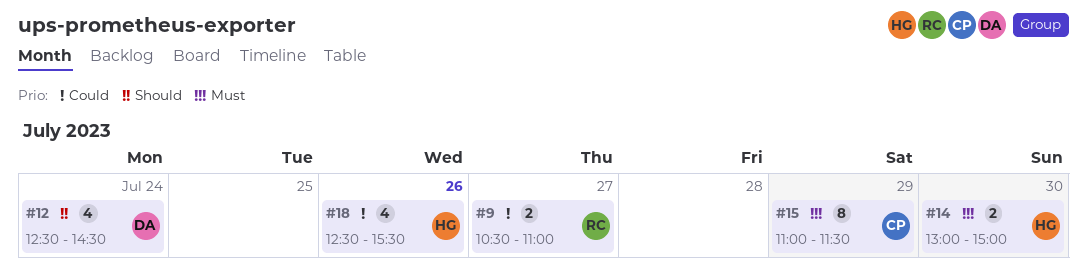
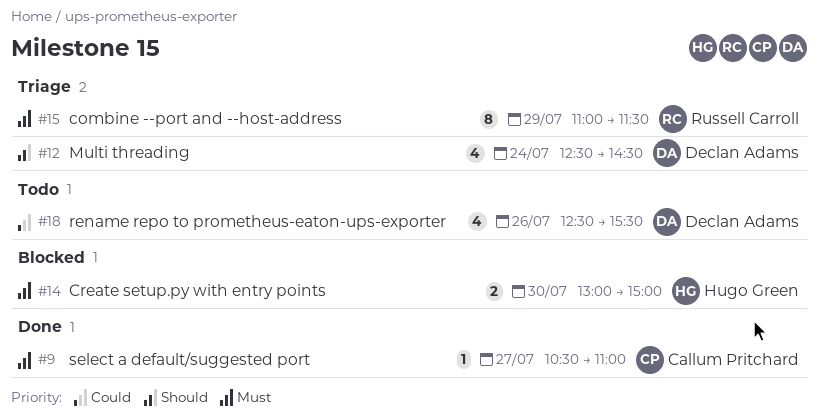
#9, owner: Russell Carroll -> Callum Pritchard
#9, priority: Could -> Must
#9, estimate: 2 -> 1
#15, owner: Callum Pritchard -> Russell Carroll
#18, owner: Hugo Green -> Declan Adams

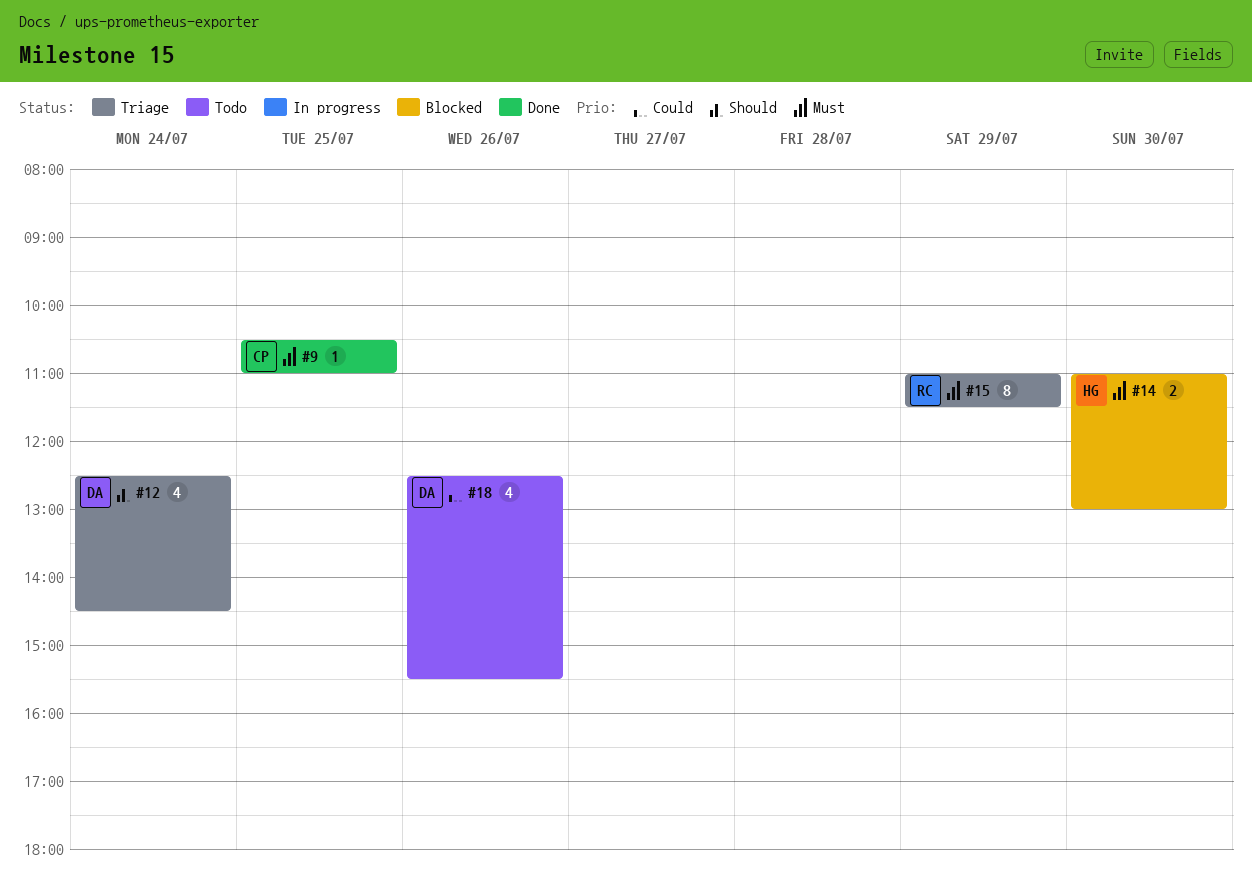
#9, day: Jul 27 -> Jul 25
#14, begins: 13:00 -> 11:00
#14, ends: 15:00 -> 13:00

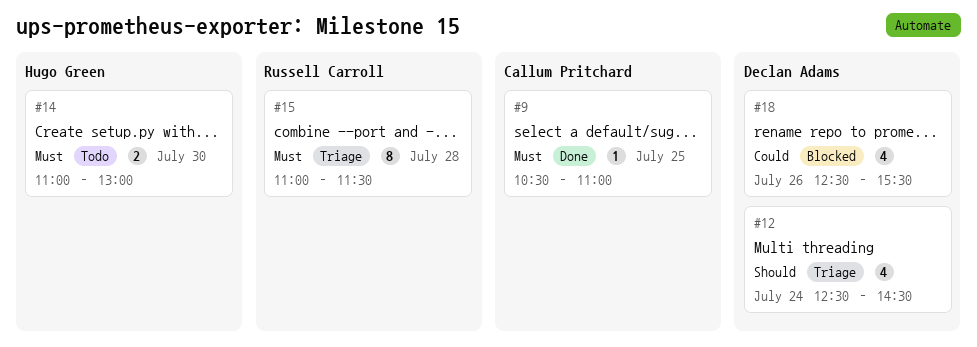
#14, status: Blocked -> Todo
#15, day: Jul 29 -> Jul 28
#18, status: Todo -> Blocked

